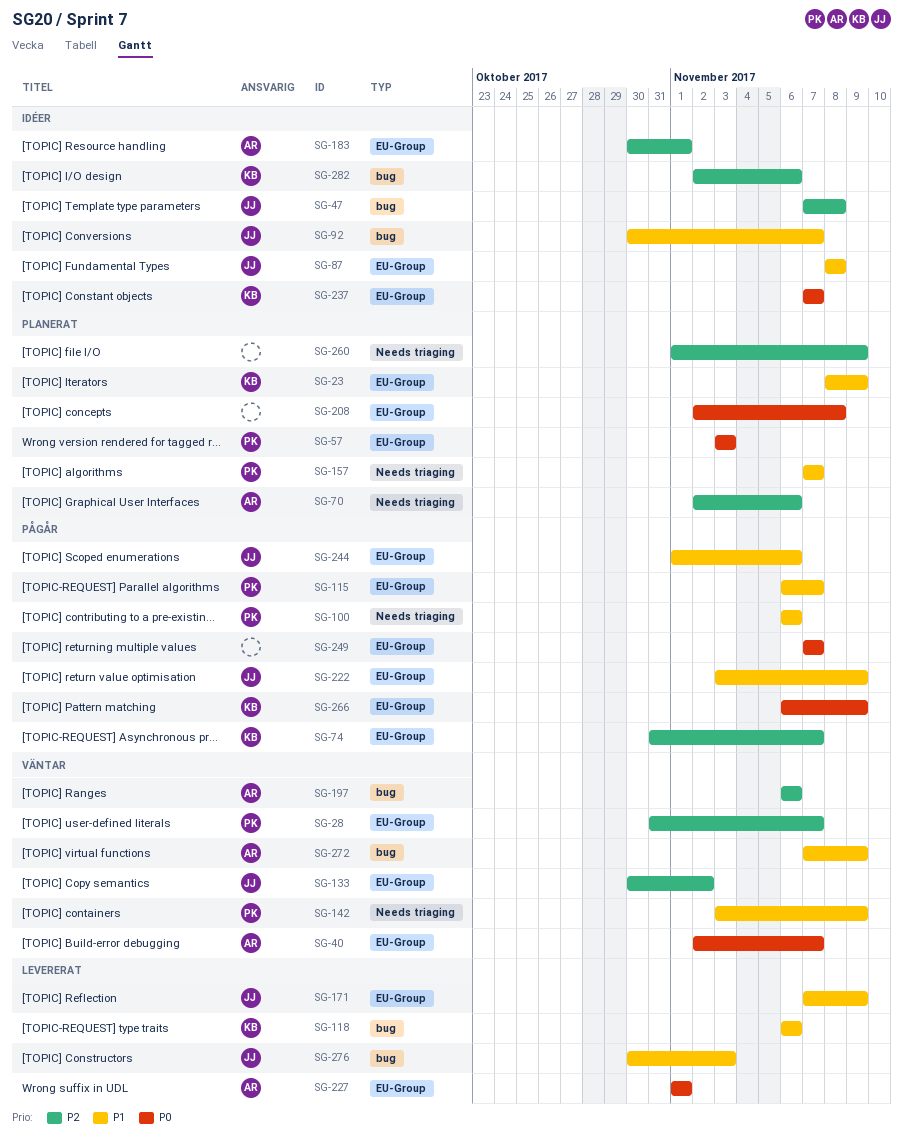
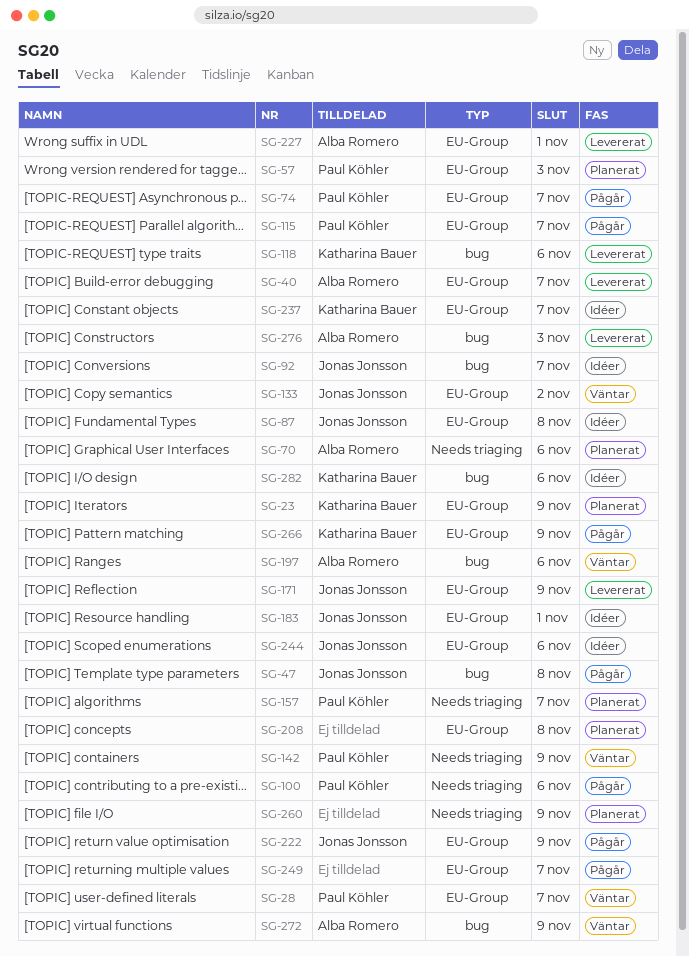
SG-40, status: Väntar -> Levererat
SG-47, status: Idéer -> Pågår
SG-74, owner: Katharina Bauer -> Paul Köhler
SG-183, owner: Alba Romero -> Jonas Jonsson
SG-244, status: Pågår -> Idéer
SG-276, owner: Jonas Jonsson -> Alba Romero

